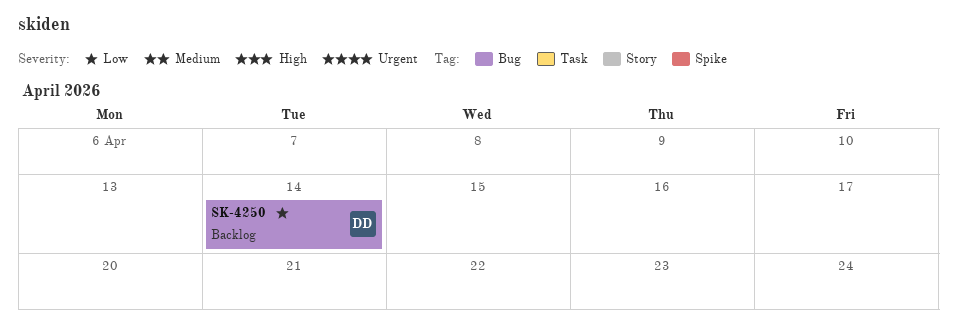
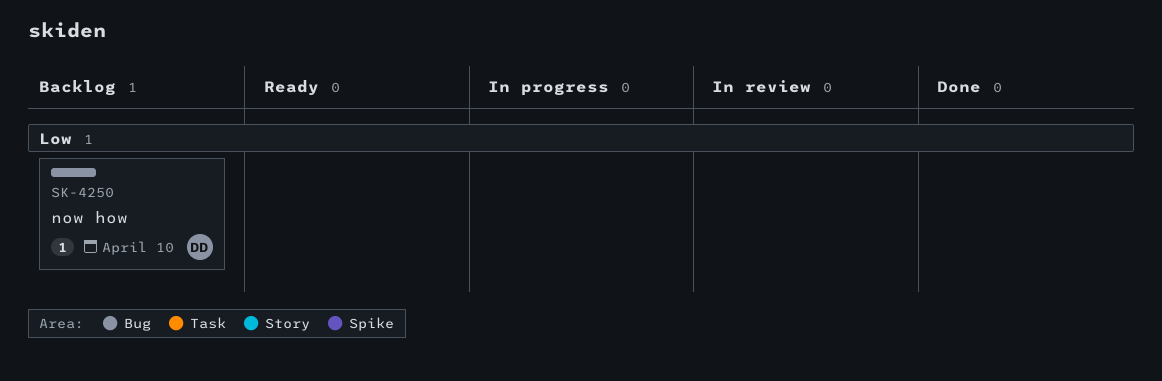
SK-4250, due: Apr 14 -> Apr 10

